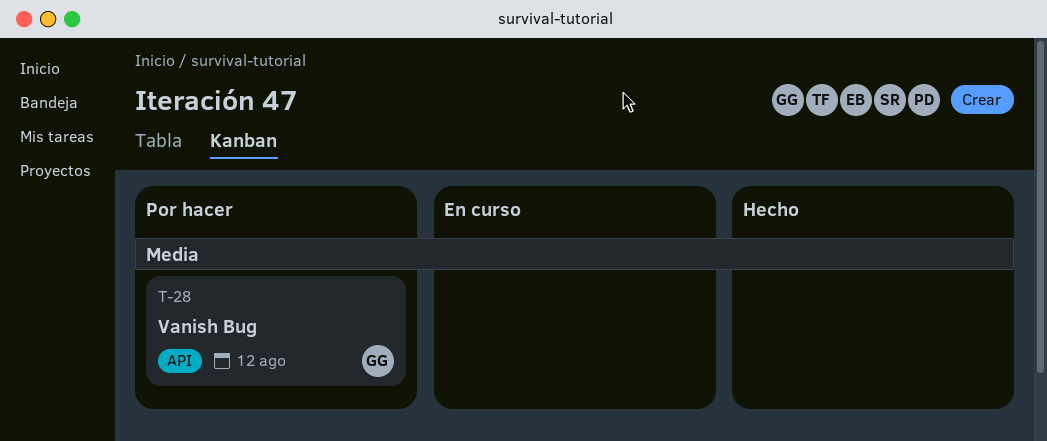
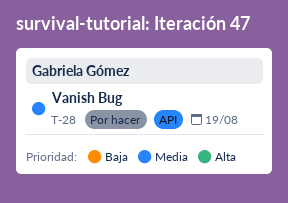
T-28, due: Aug 12 -> Aug 19

